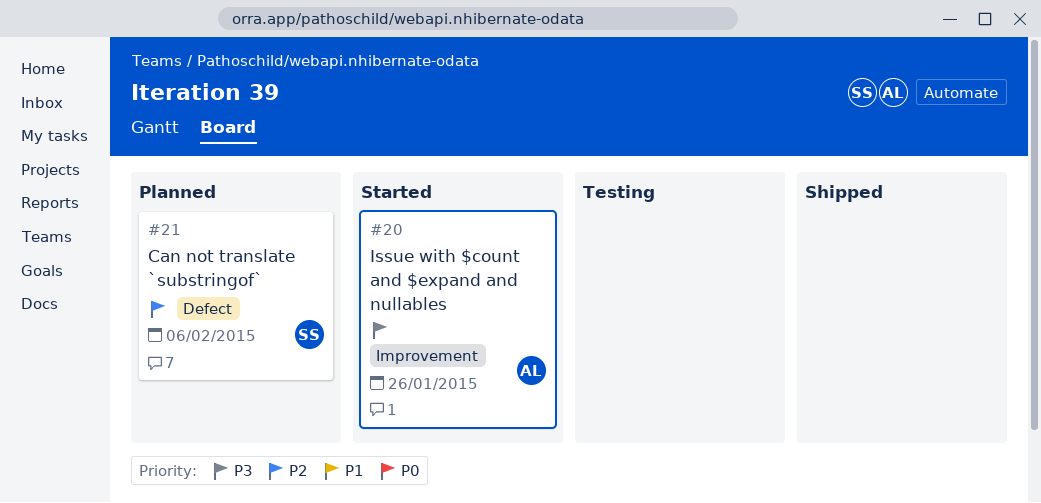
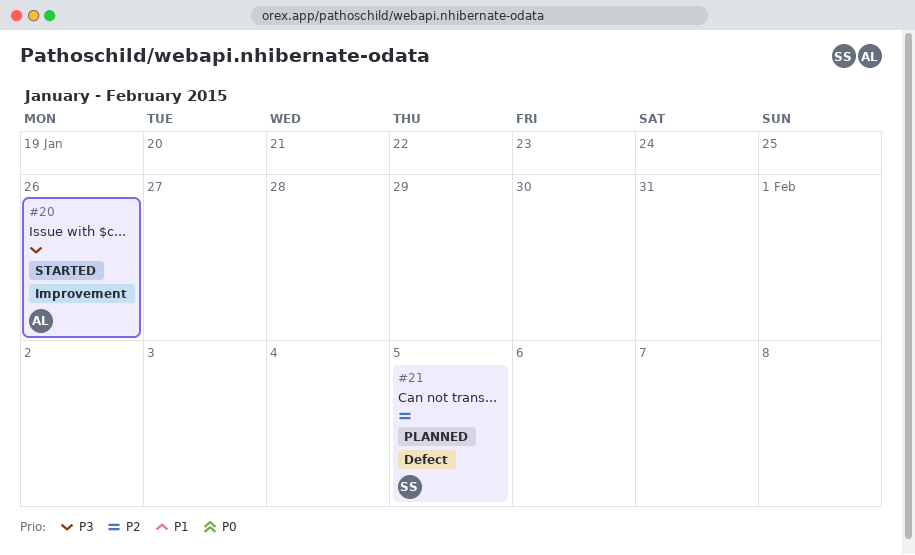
#21, due: Feb 6 -> Feb 5

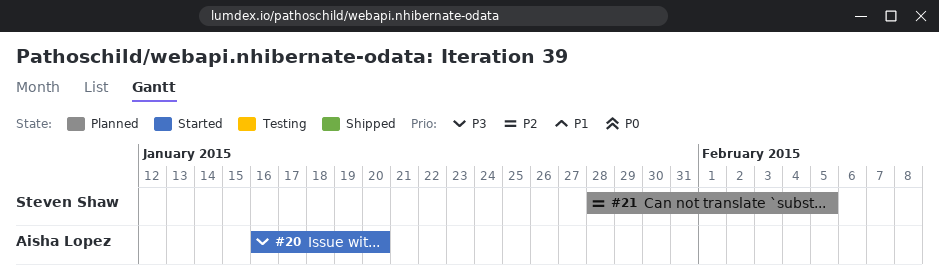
#20, due: Jan 26 -> Jan 20

